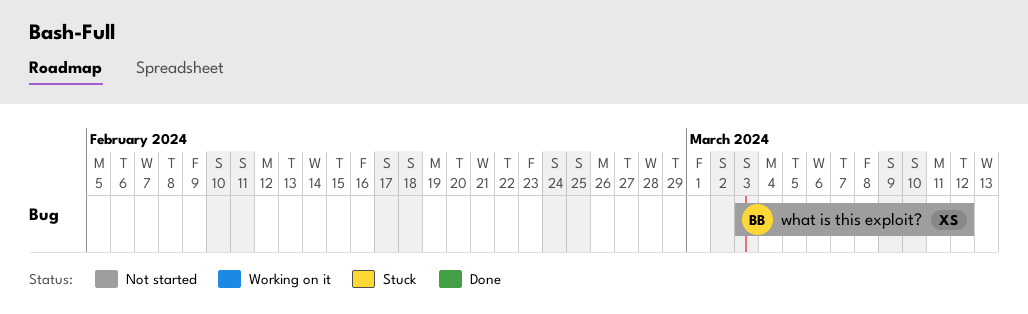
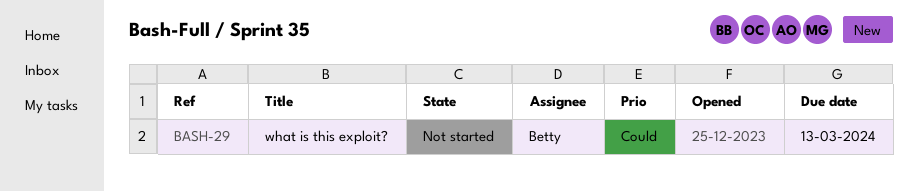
what is this exploit?, due: Mar 12 -> Mar 13

